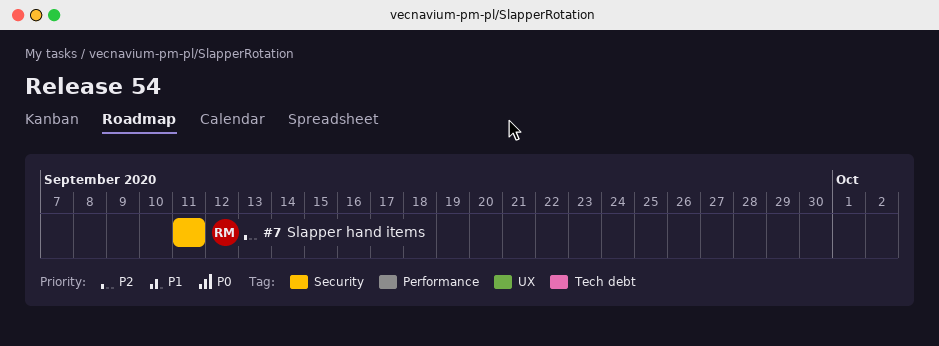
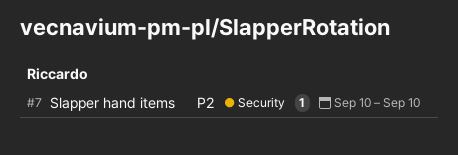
#7, start: Sep 11 -> Sep 10
#7, due: Sep 11 -> Sep 10

